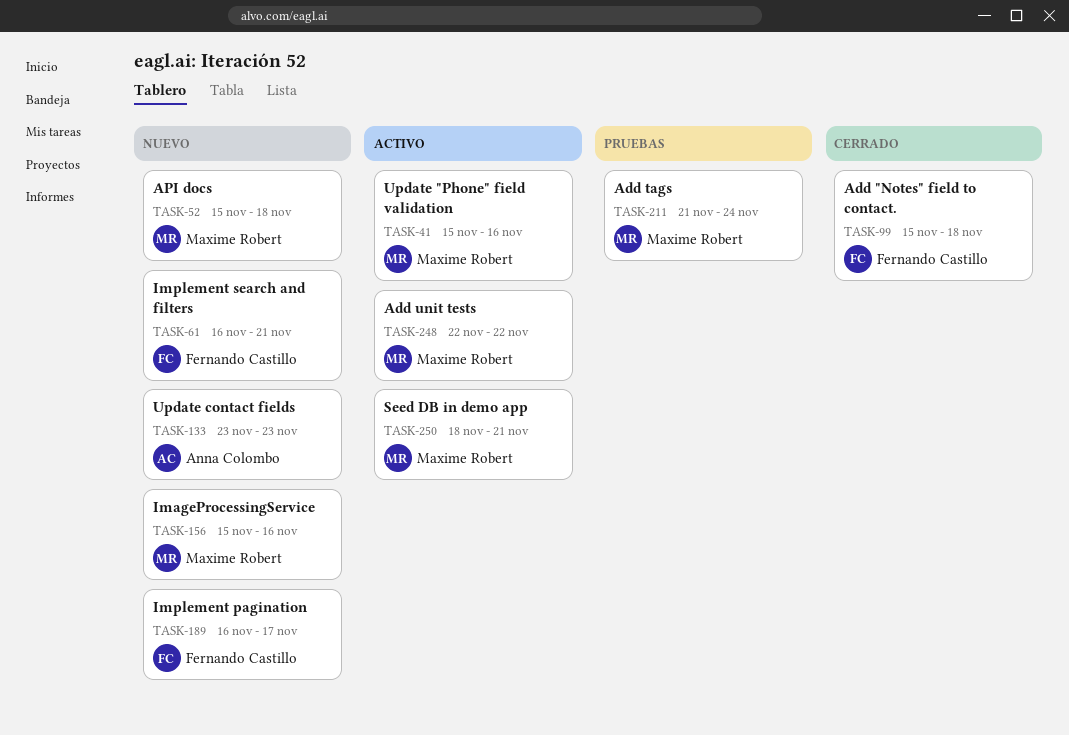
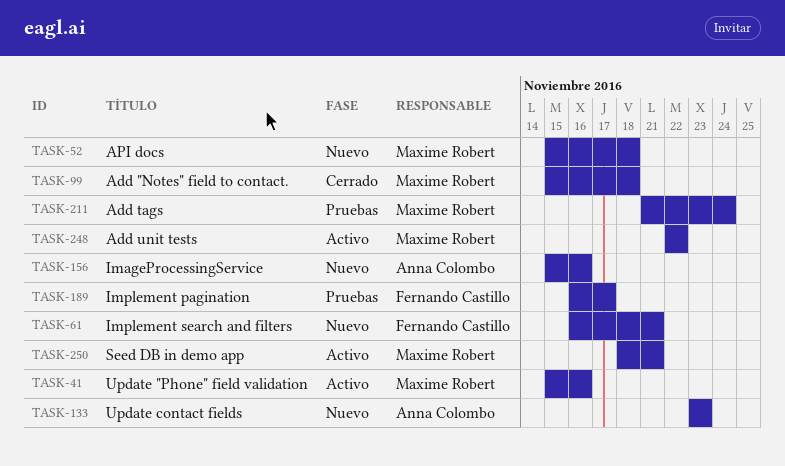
TASK-99, owner: Fernando Castillo -> Maxime Robert
TASK-156, owner: Maxime Robert -> Anna Colombo
TASK-189, status: Nuevo -> Pruebas

